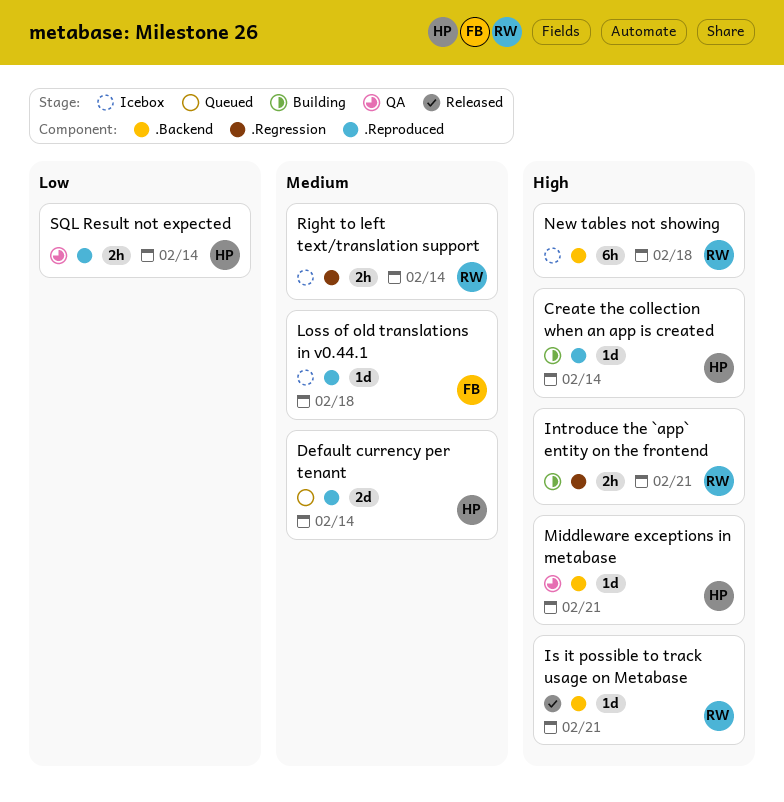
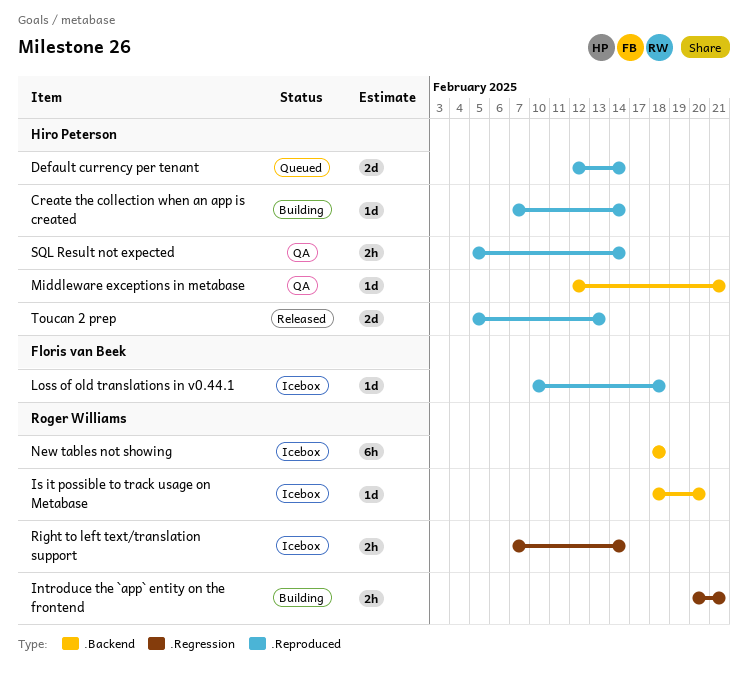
Is it possible to track usage on Metabase, status: Released -> Icebox
Is it possible to track usage on Metabase, due: Feb 21 -> Feb 20
Toucan 2 prep: none -> present

